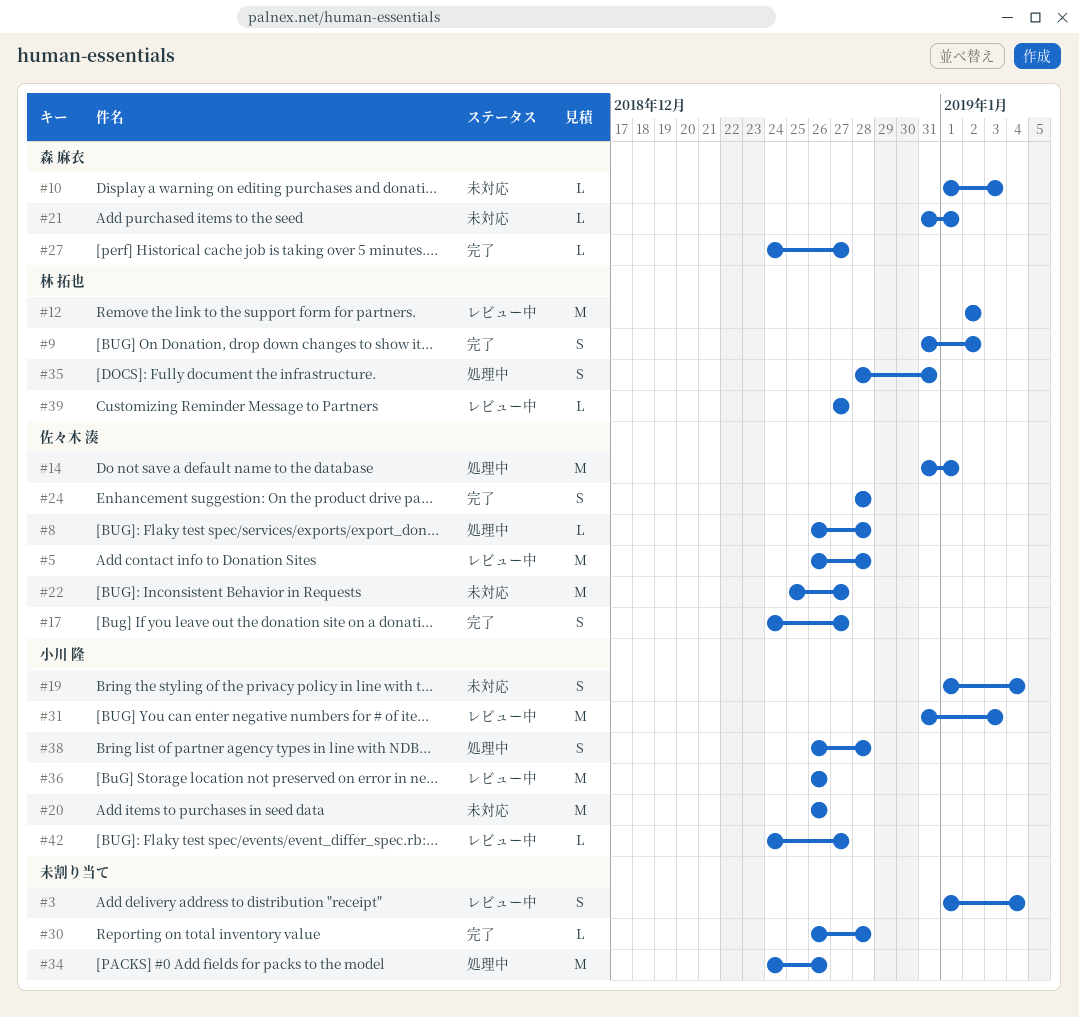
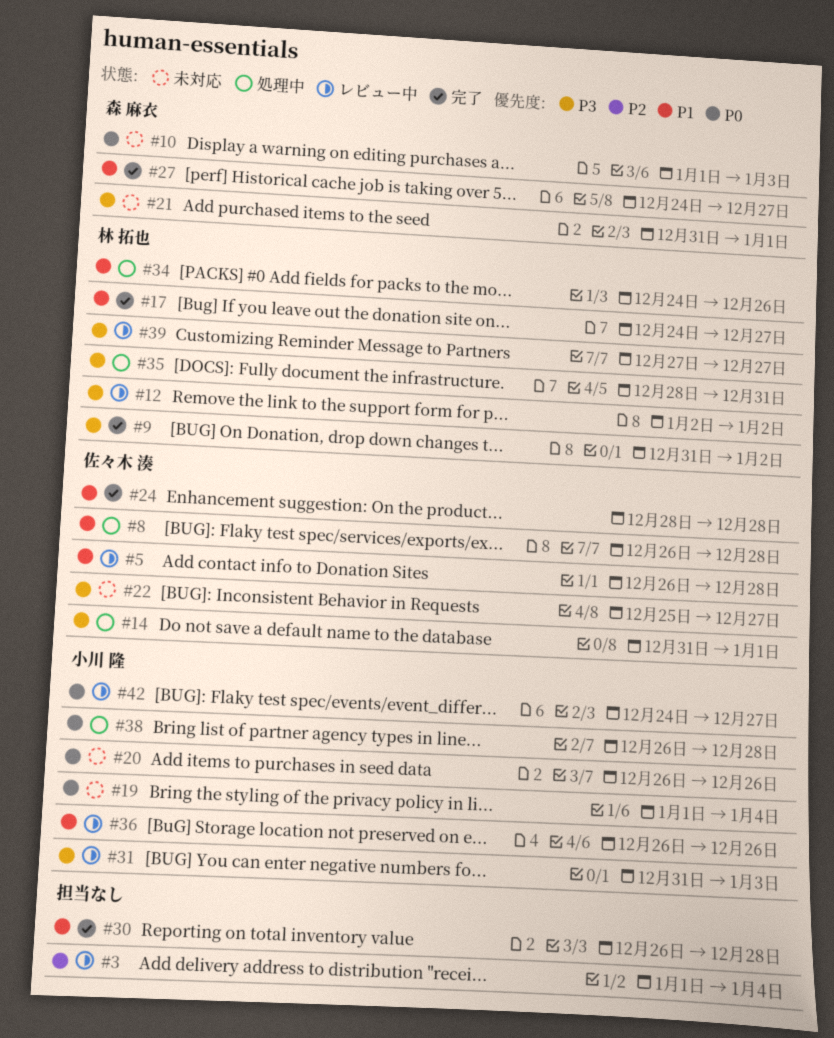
#17, owner: 佐々木 湊 -> 林 拓也
#34, owner: none -> 林 拓也

